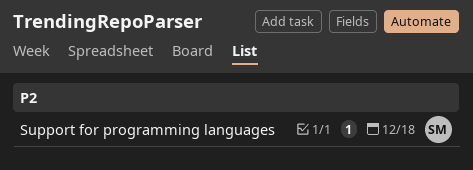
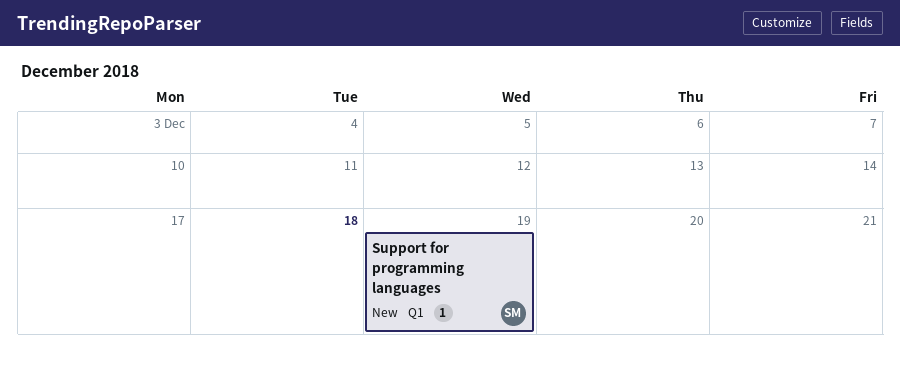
Support for programming languages, due: Dec 18 -> Dec 19

